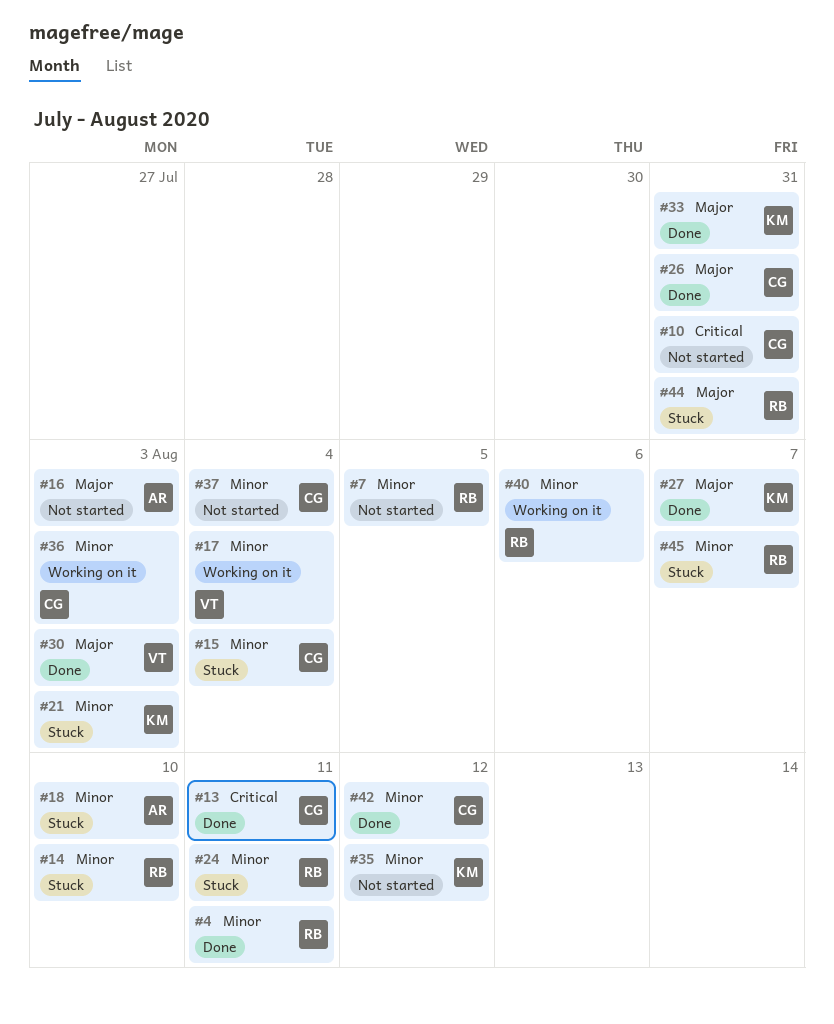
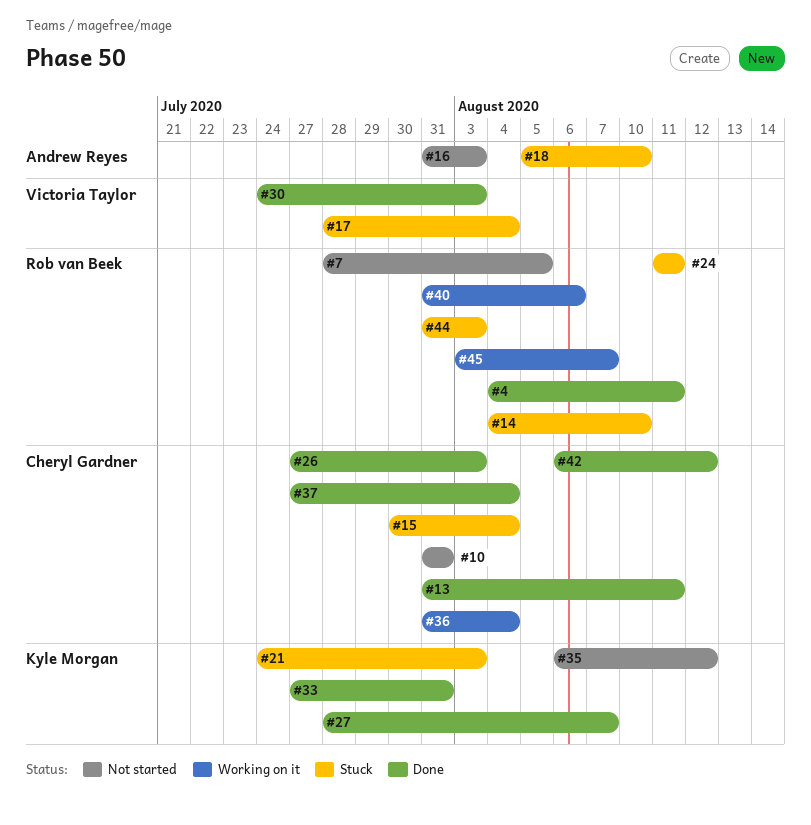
#17, status: Working on it -> Stuck
#26, due: Jul 31 -> Aug 3
#36, due: Aug 3 -> Aug 4
#37, status: Not started -> Done
#44, due: Jul 31 -> Aug 3
#45, status: Stuck -> Working on it

